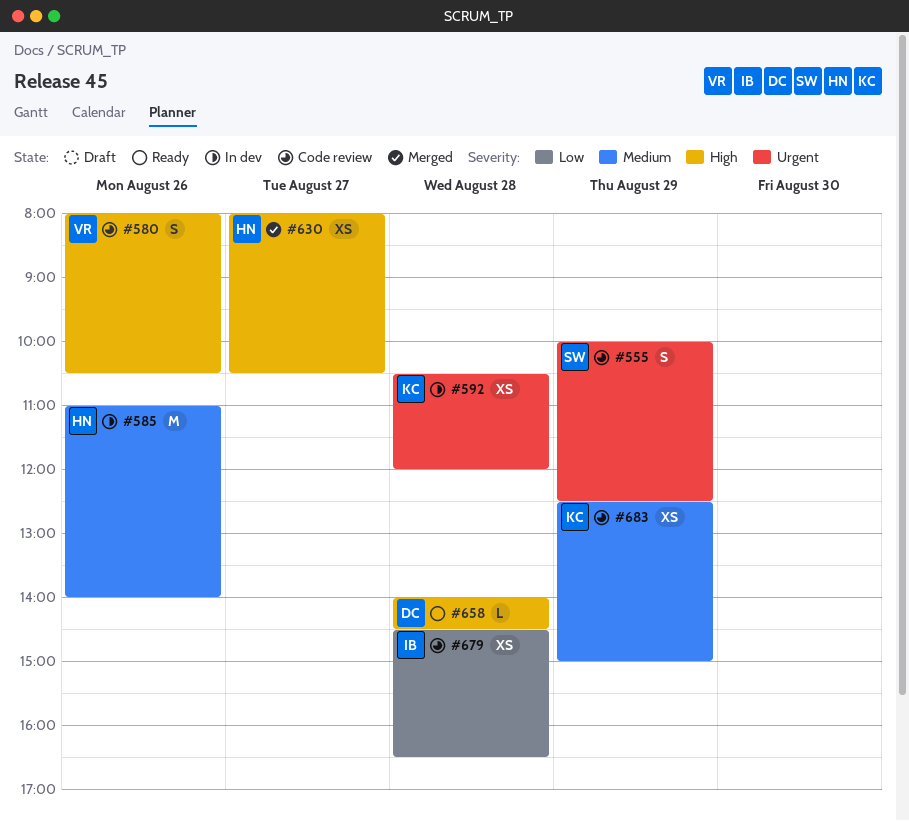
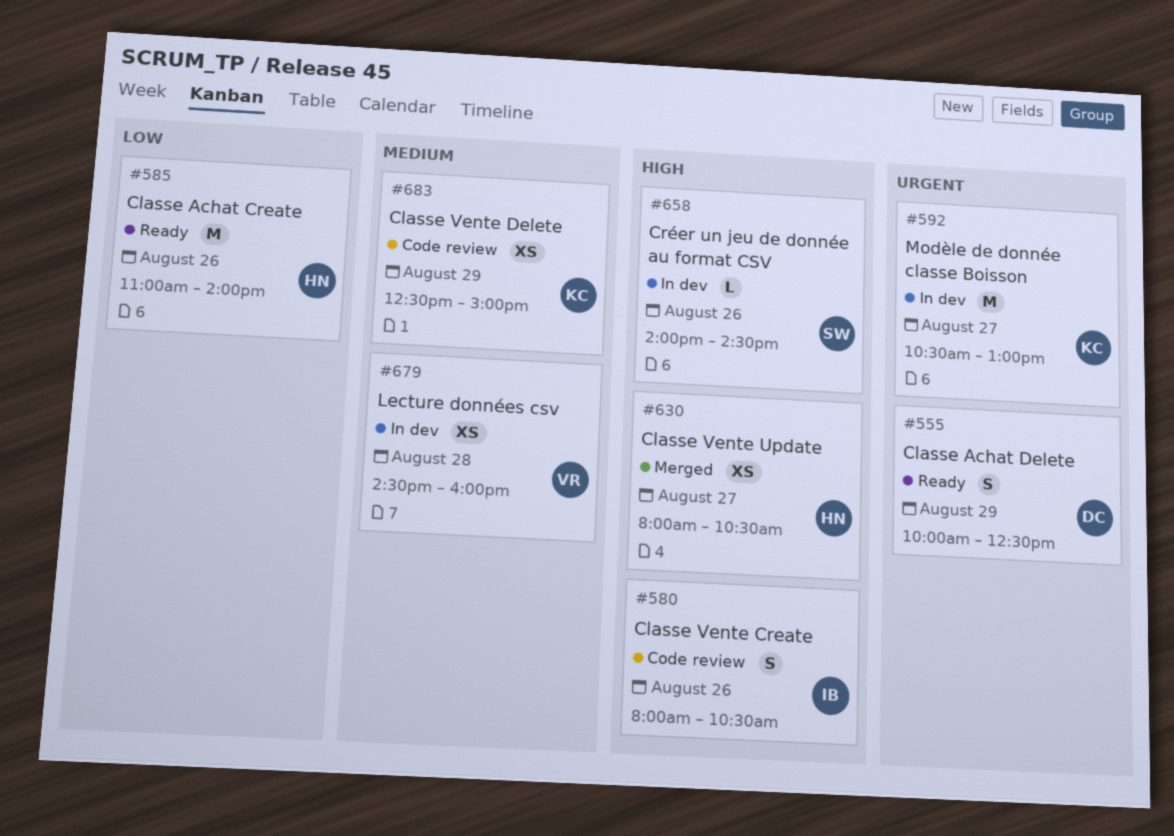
#555, status: Code review -> Ready
#555, owner: SW -> DC
#580, owner: VR -> IB
#585, status: In dev -> Ready
#585, priority: Medium -> Low
#592, estimate: XS -> M
#592, day: Aug 28 -> Aug 27
#592, ends: 12:00 -> 13:00
#658, status: Ready -> In dev
#658, owner: DC -> SW
#658, day: Aug 28 -> Aug 26
#679, status: Code review -> In dev
#679, owner: IB -> VR
#679, priority: Low -> Medium
#679, ends: 16:30 -> 16:00

